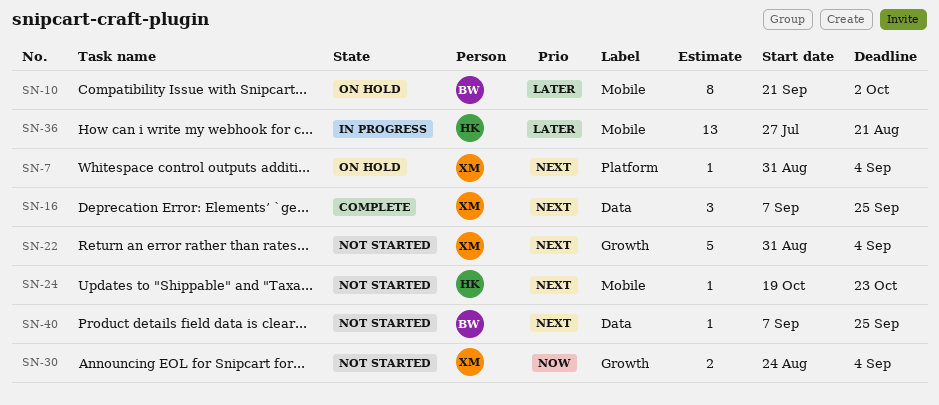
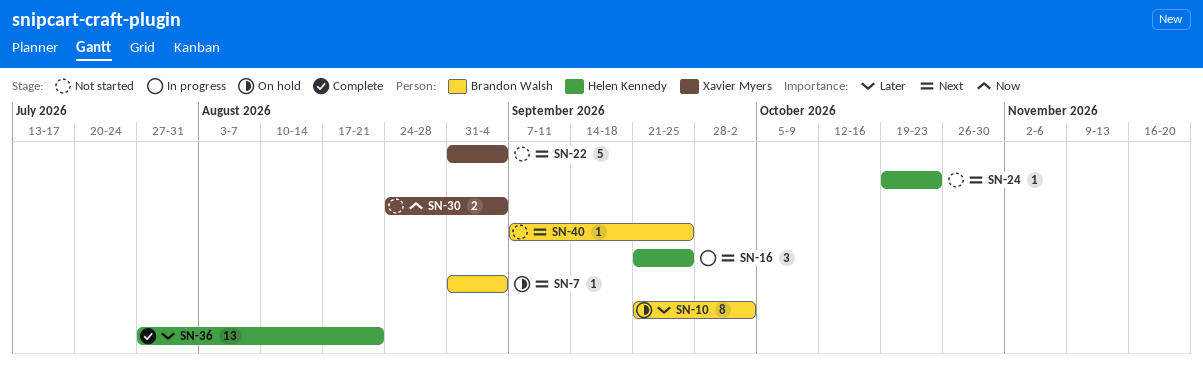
SN-7, owner: Xavier Myers -> Brandon Walsh
SN-16, status: Complete -> In progress
SN-16, owner: Xavier Myers -> Helen Kennedy
SN-16, start: Sep 7 -> Sep 21
SN-36, status: In progress -> Complete

